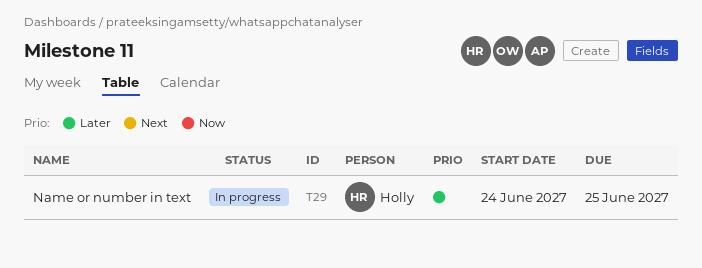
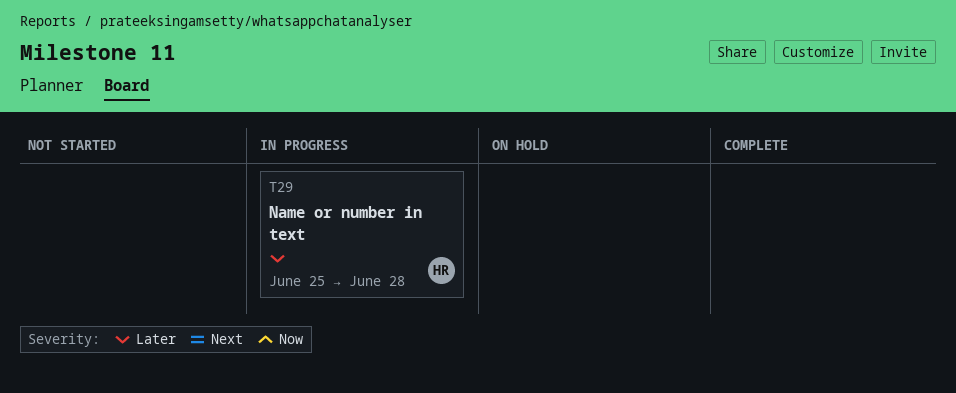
T29, start: Jun 24 -> Jun 25
T29, due: Jun 25 -> Jun 28

